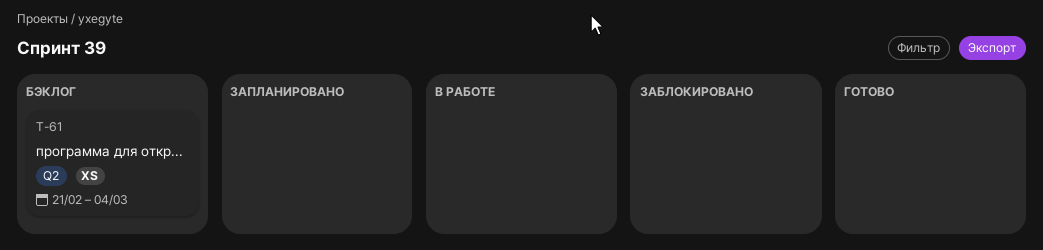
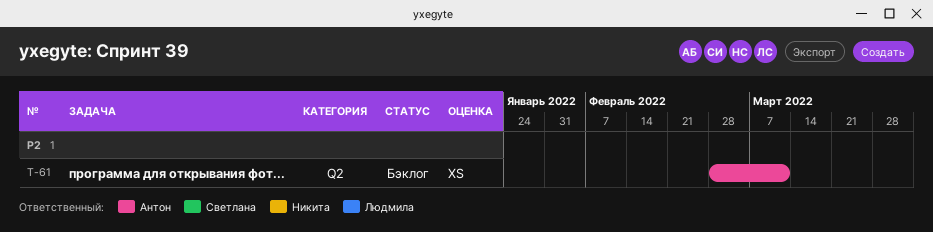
T-61, start: Feb 21 -> Feb 28
T-61, due: Mar 4 -> Mar 11

